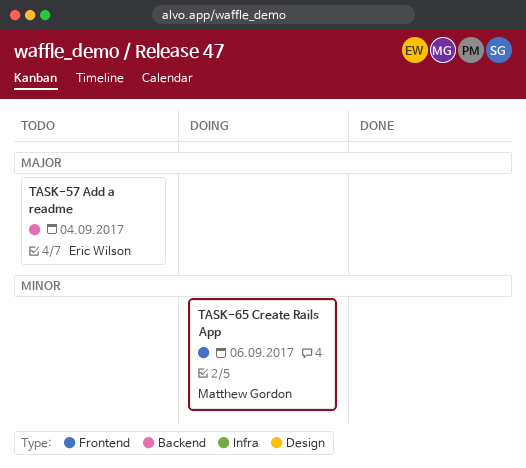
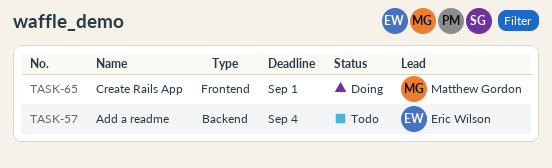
TASK-65, due: Sep 6 -> Sep 1

